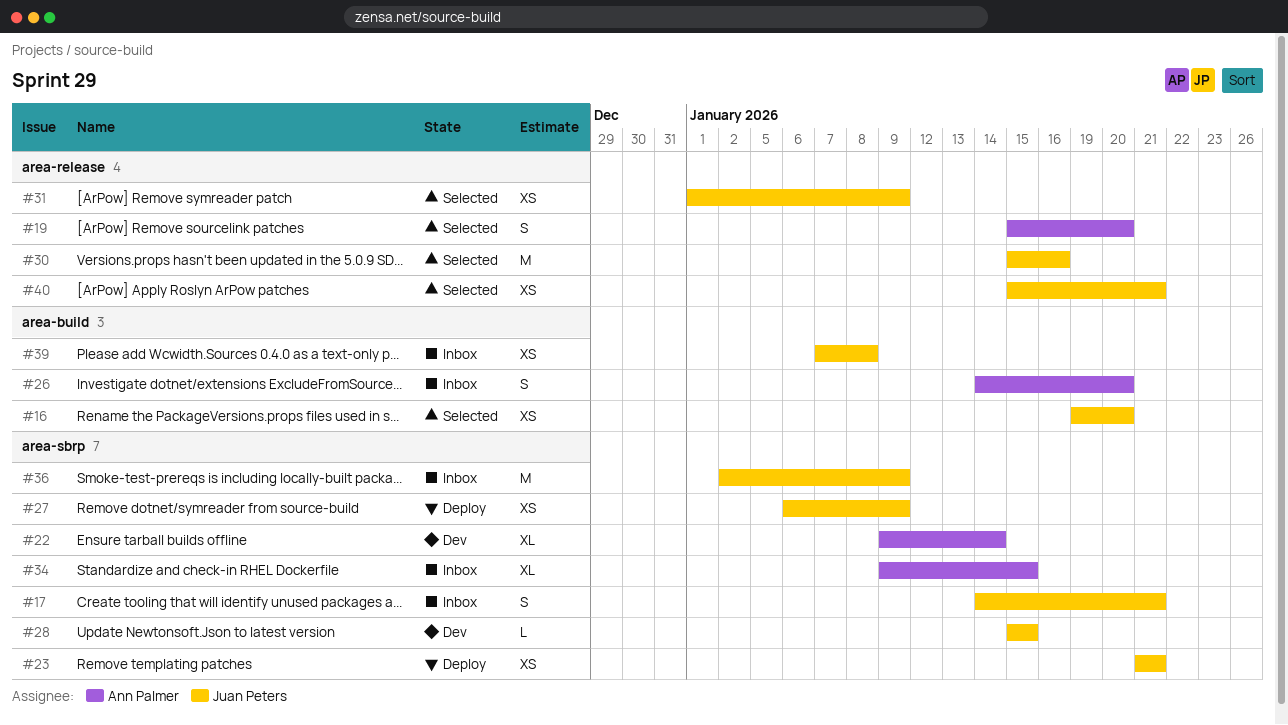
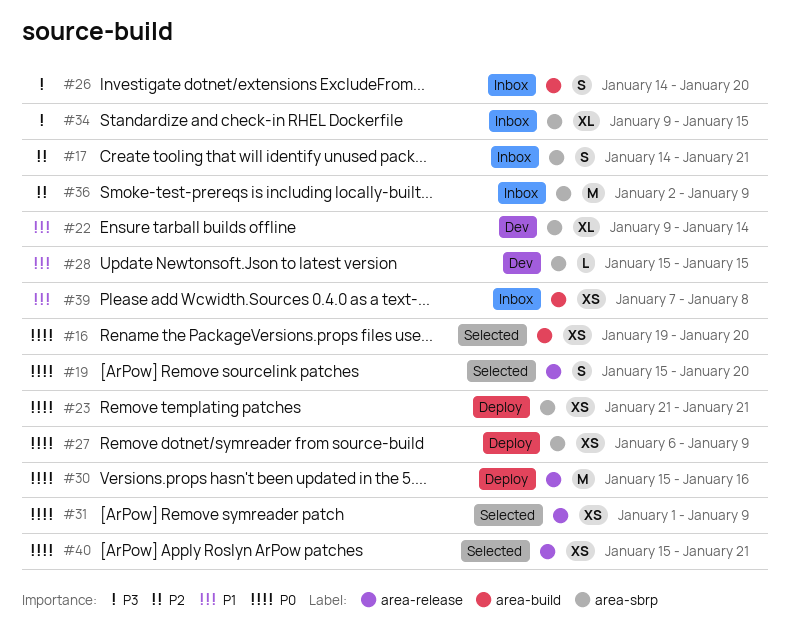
#30, status: Selected -> Deploy

